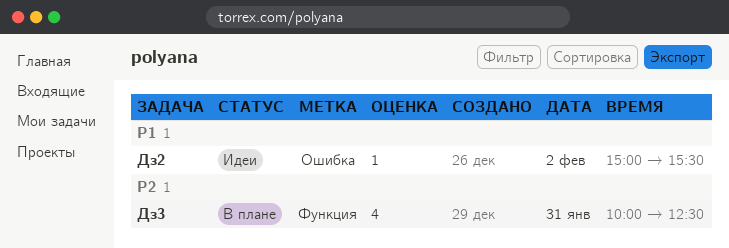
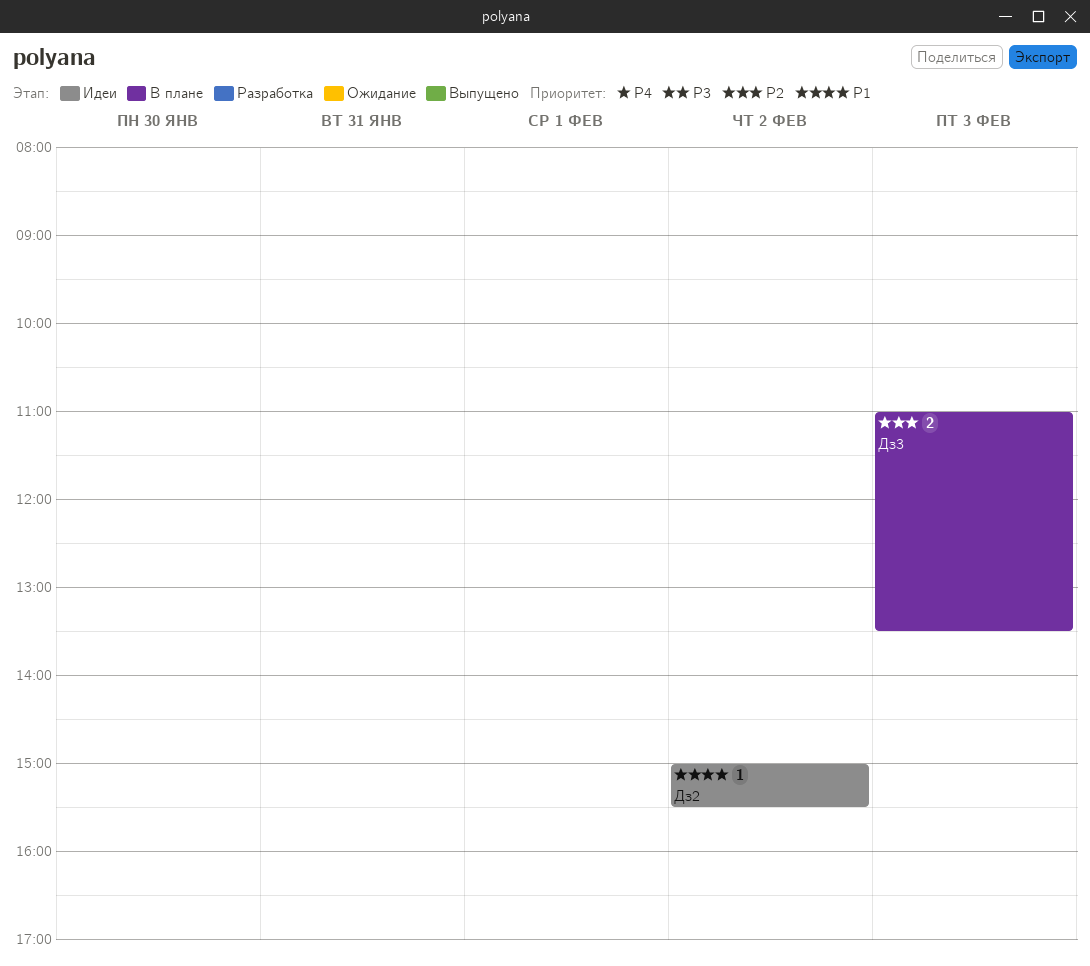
Дз3, estimate: 4 -> 2
Дз3, day: Jan 31 -> Feb 3
Дз3, begins: 10:00 -> 11:00
Дз3, ends: 12:30 -> 13:30

